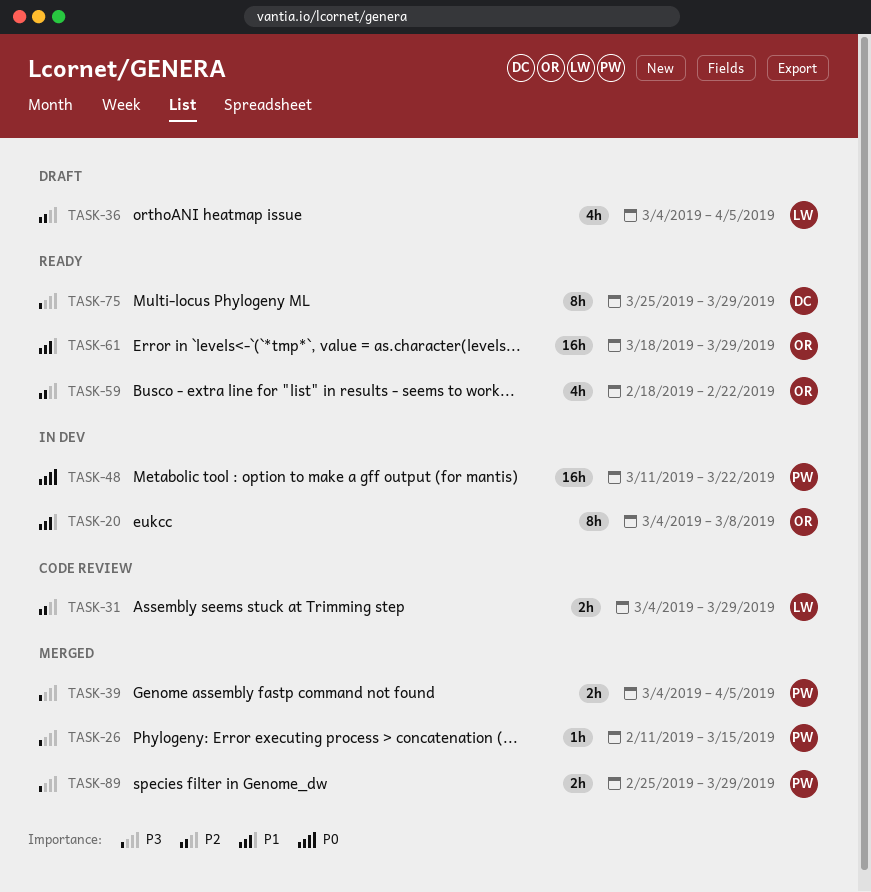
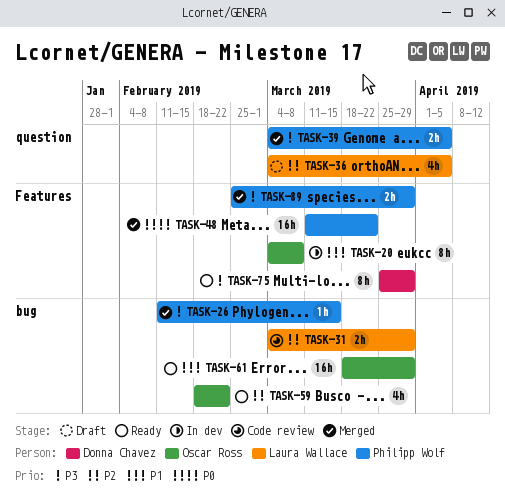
TASK-48, status: In dev -> Merged

